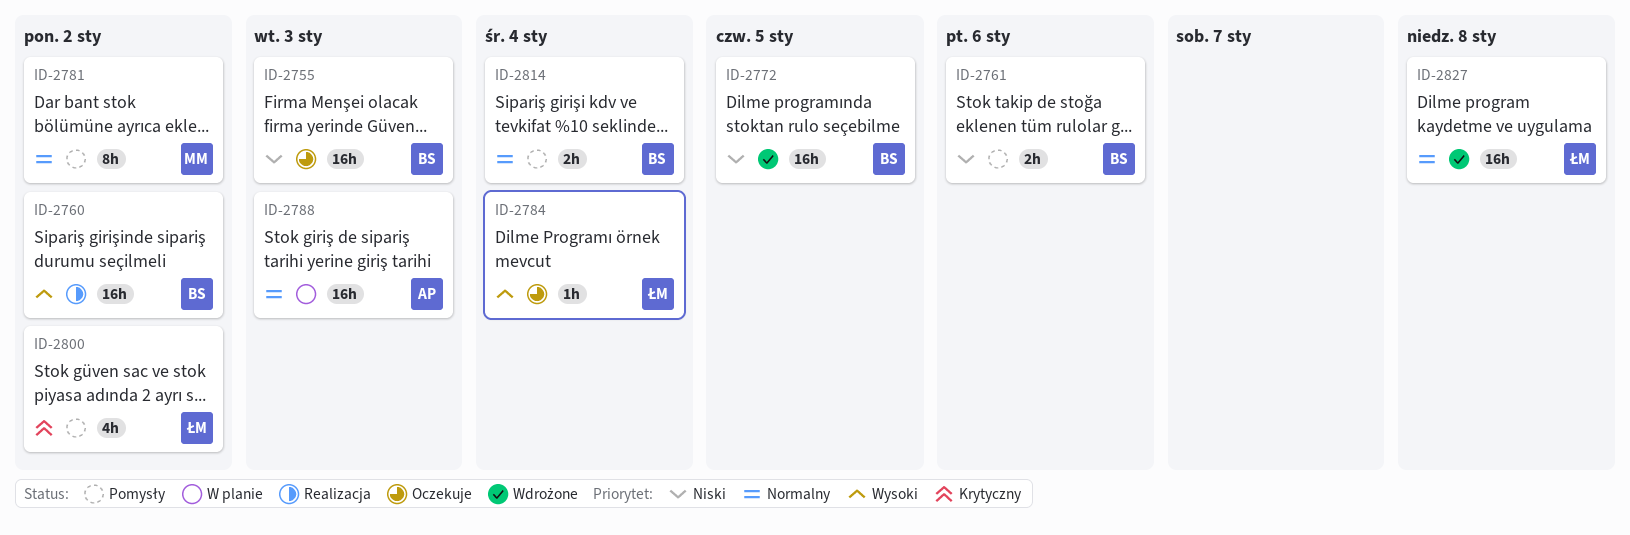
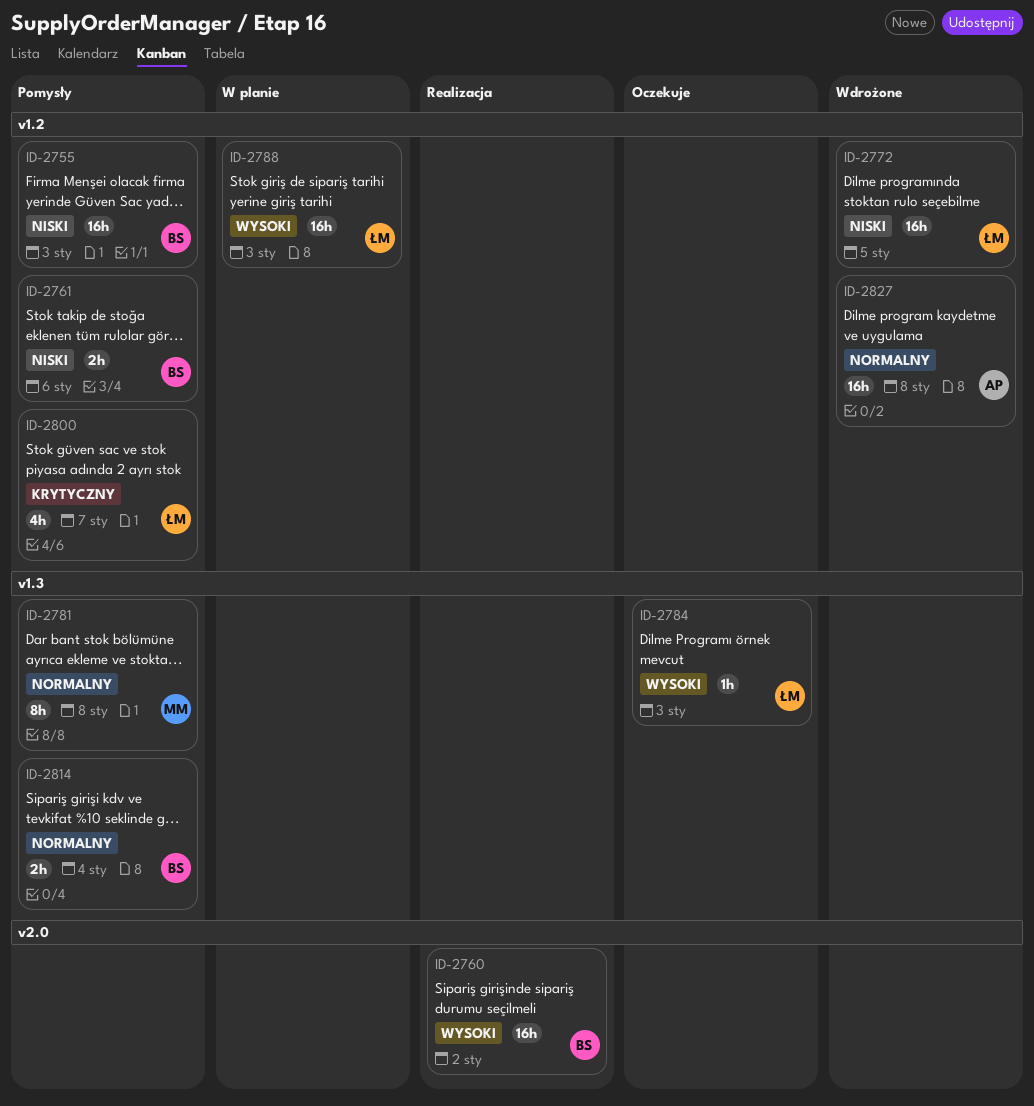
ID-2755, status: Oczekuje -> Pomysły
ID-2772, owner: BS -> ŁM
ID-2781, due: Jan 2 -> Jan 8
ID-2784, due: Jan 4 -> Jan 3
ID-2788, owner: AP -> ŁM
ID-2788, priority: Normalny -> Wysoki
ID-2800, due: Jan 2 -> Jan 7
ID-2827, owner: ŁM -> AP

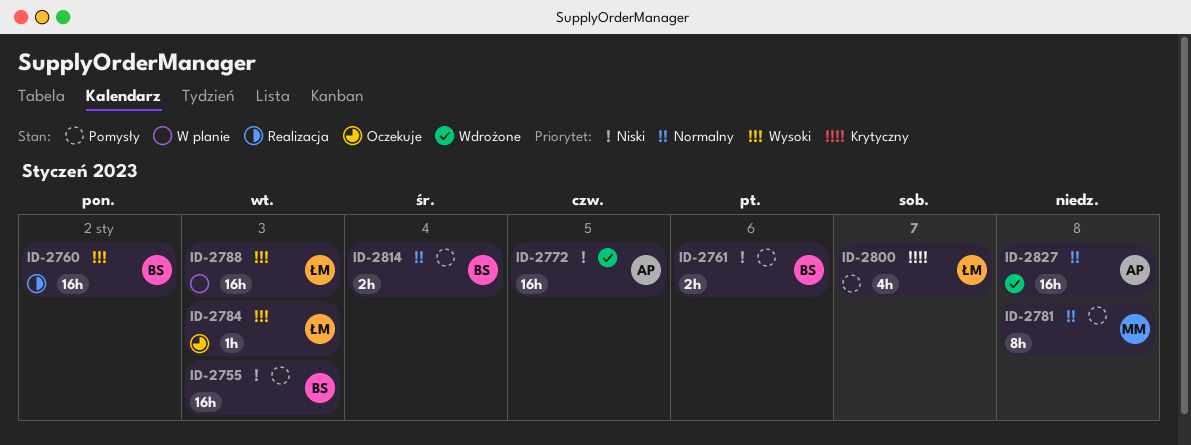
ID-2772, owner: ŁM -> AP

